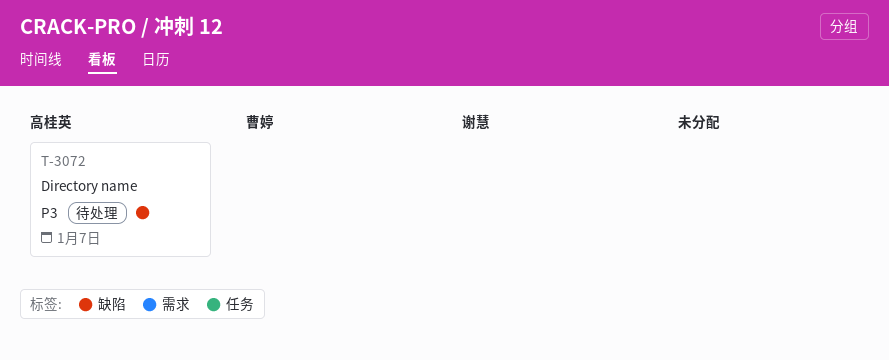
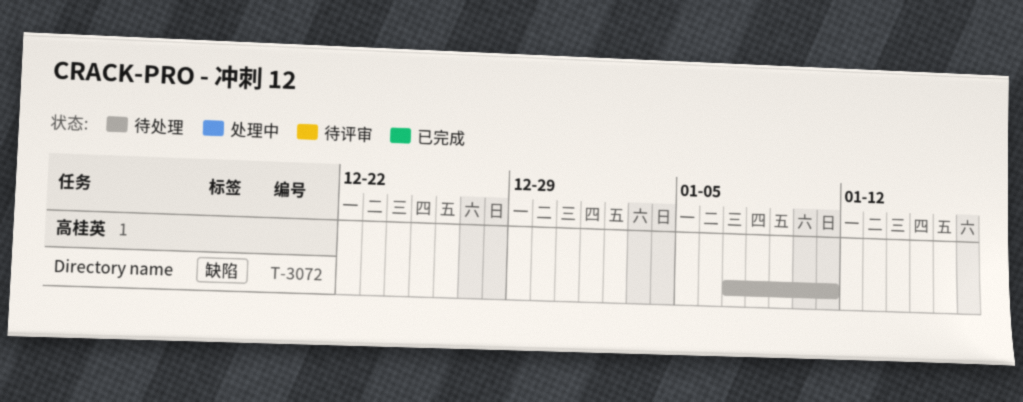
T-3072, due: Jan 7 -> Jan 11

